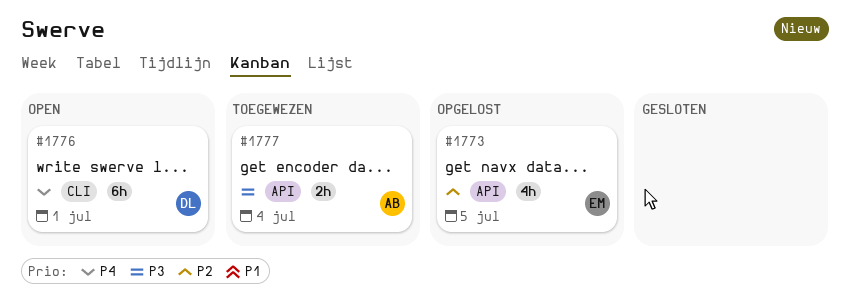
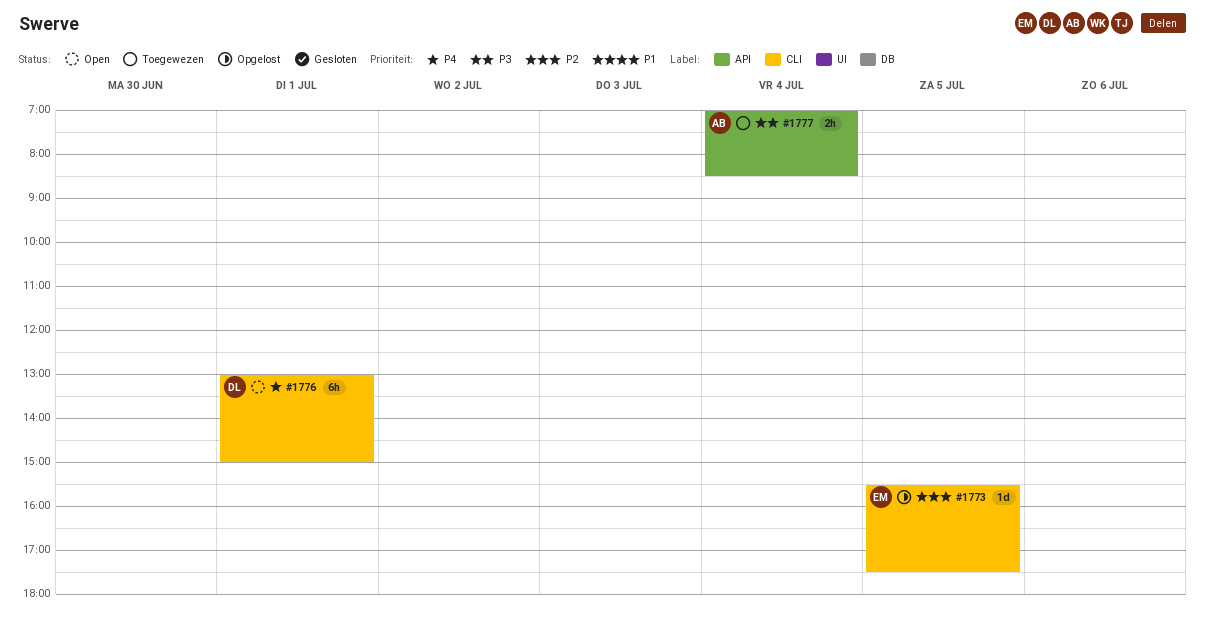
#1773, label: API -> CLI
#1773, estimate: 4h -> 1d

